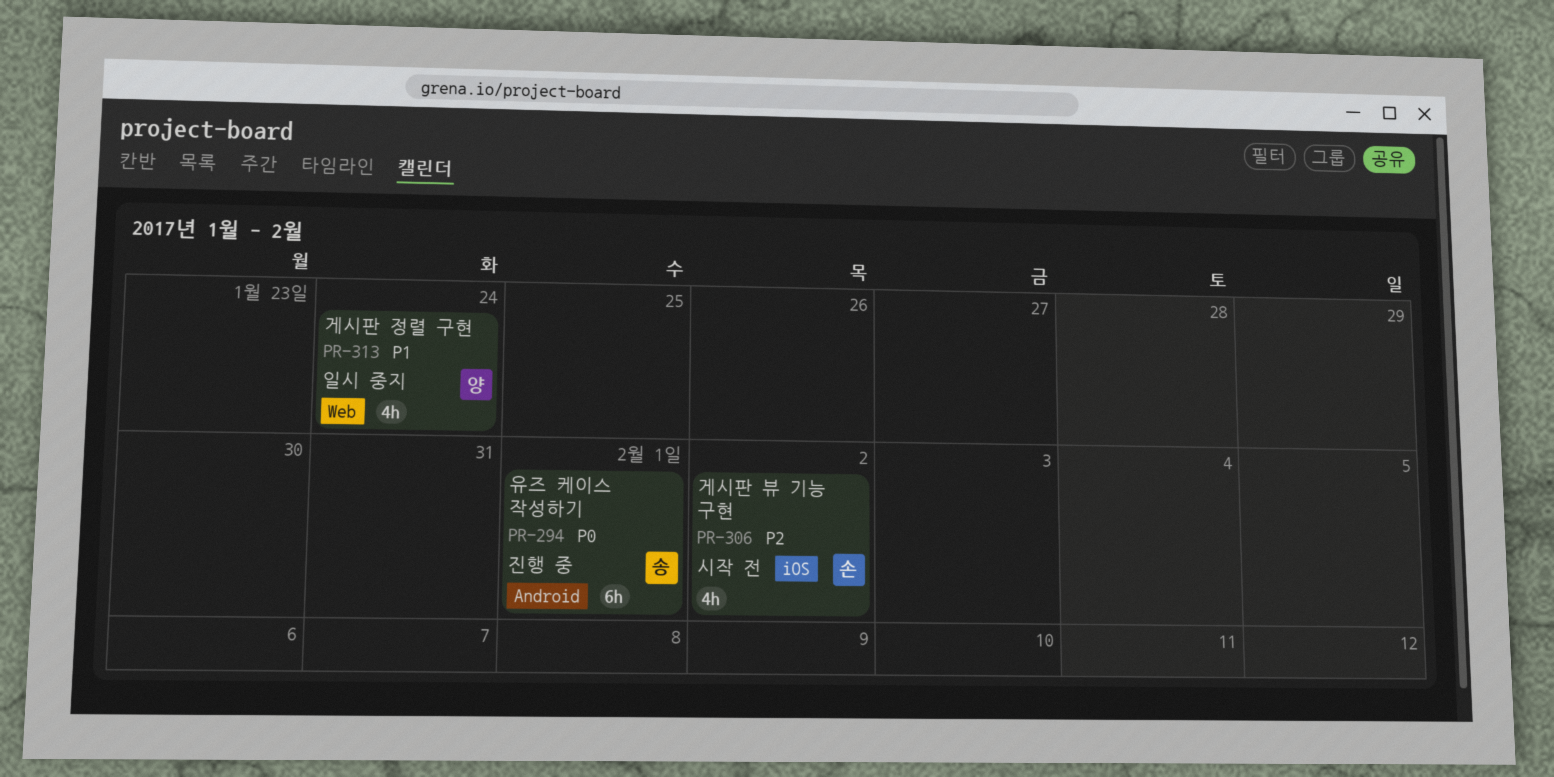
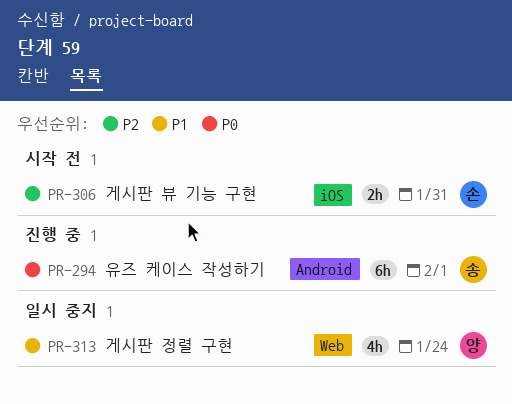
PR-306, estimate: 4h -> 2h
PR-306, due: Feb 2 -> Jan 31

